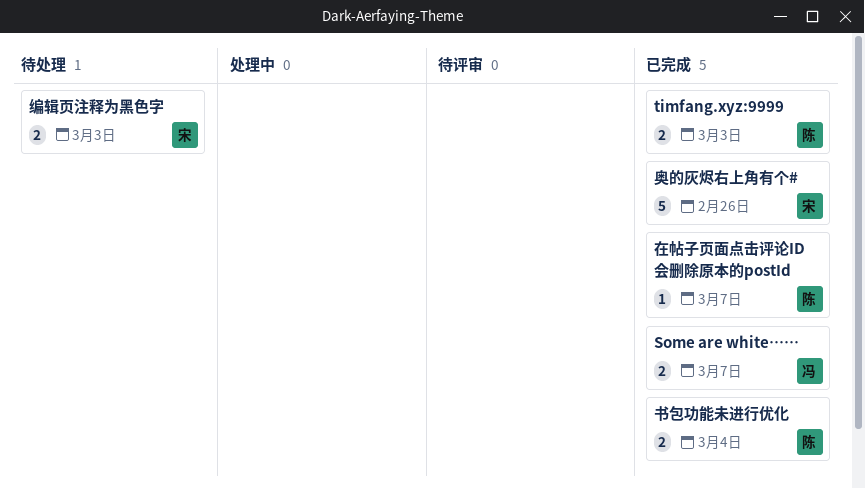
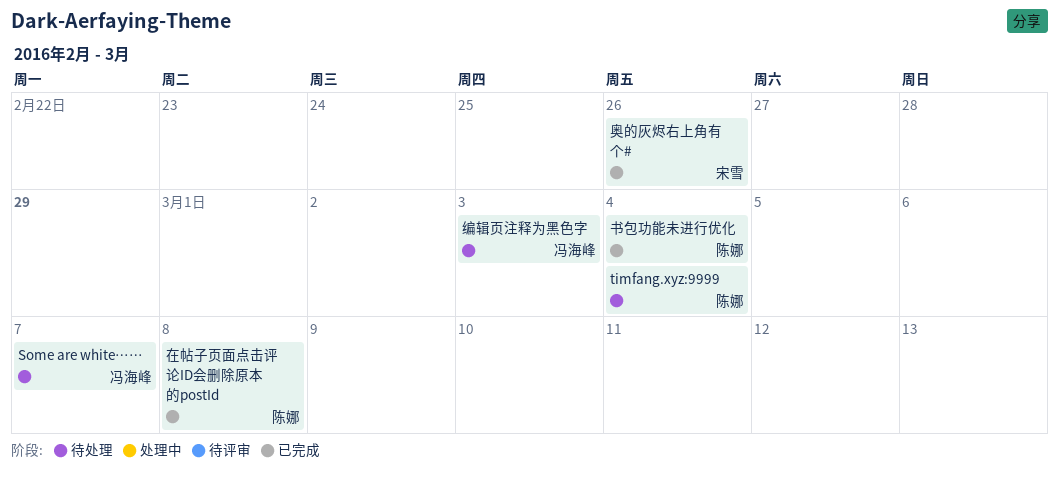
Some are white……, status: 已完成 -> 待处理
timfang.xyz:9999, status: 已完成 -> 待处理
timfang.xyz:9999, due: Mar 3 -> Mar 4
在帖子页面点击评论ID会删除原本的postId, due: Mar 7 -> Mar 8
编辑页注释为黑色字, owner: 宋雪 -> 冯海峰

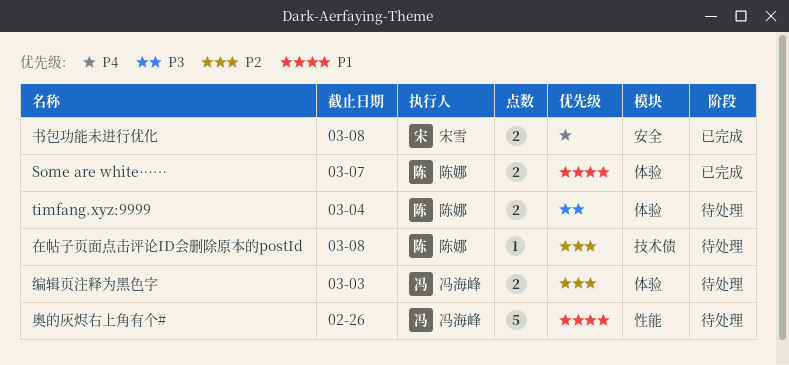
Some are white……, status: 待处理 -> 已完成
Some are white……, owner: 冯海峰 -> 陈娜
书包功能未进行优化, owner: 陈娜 -> 宋雪
书包功能未进行优化, due: Mar 4 -> Mar 8
在帖子页面点击评论ID会删除原本的postId, status: 已完成 -> 待处理
奥的灰烬右上角有个#, status: 已完成 -> 待处理
奥的灰烬右上角有个#, owner: 宋雪 -> 冯海峰

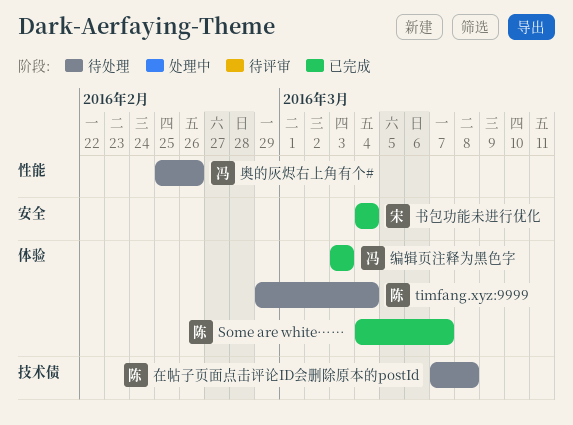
书包功能未进行优化, due: Mar 8 -> Mar 4
编辑页注释为黑色字, status: 待处理 -> 已完成

